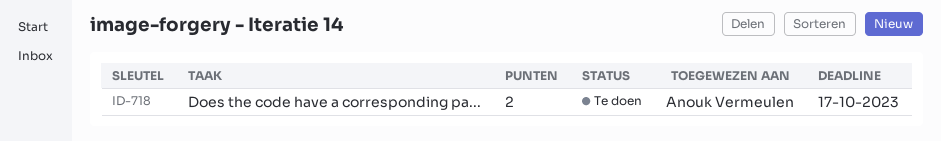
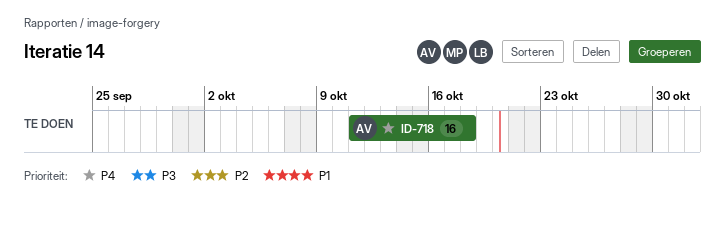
ID-718, estimate: 2 -> 16
ID-718, due: Oct 17 -> Oct 18

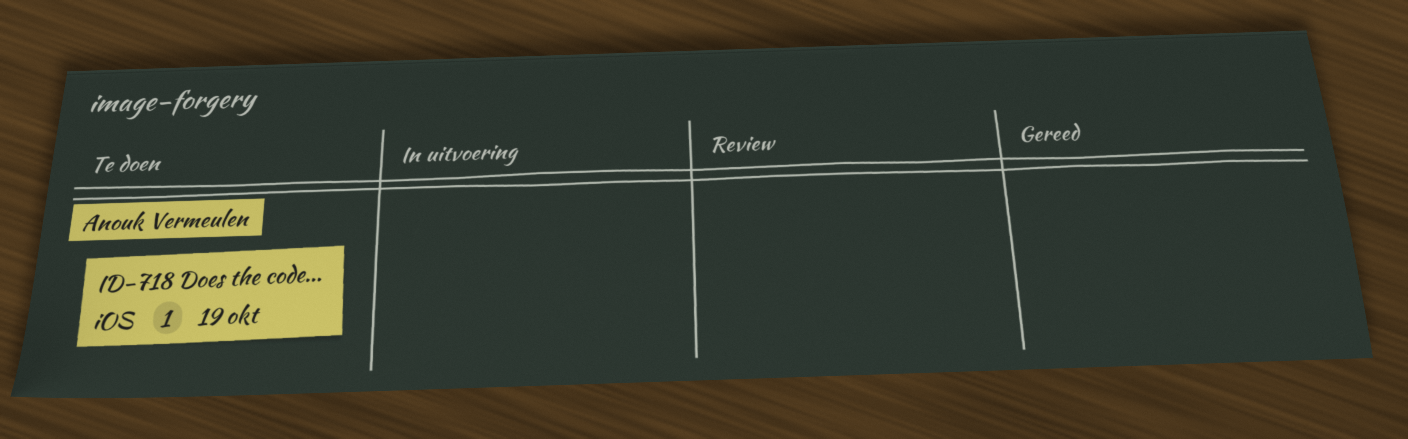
ID-718, estimate: 16 -> 1
ID-718, due: Oct 18 -> Oct 19

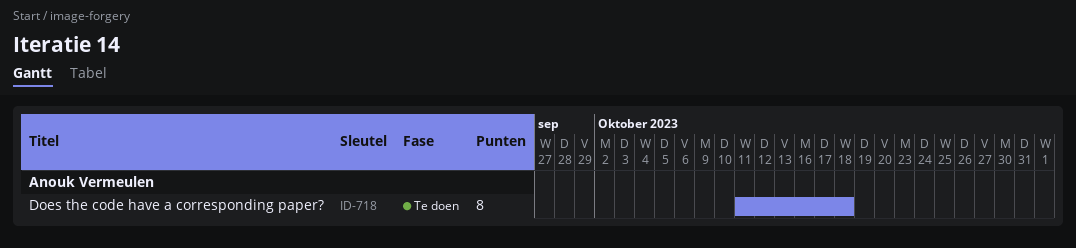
ID-718, estimate: 1 -> 8
ID-718, due: Oct 19 -> Oct 18

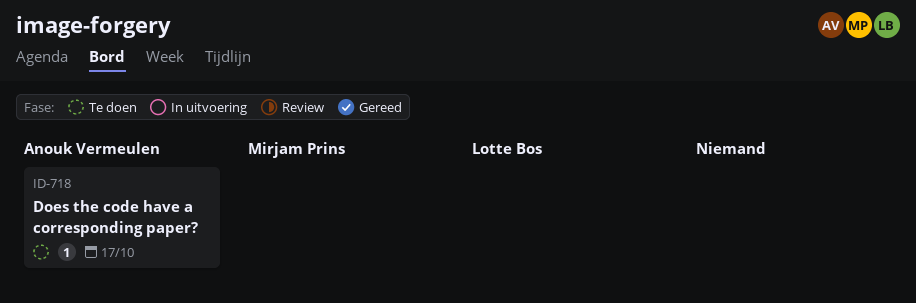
ID-718, estimate: 8 -> 1
ID-718, due: Oct 18 -> Oct 17

